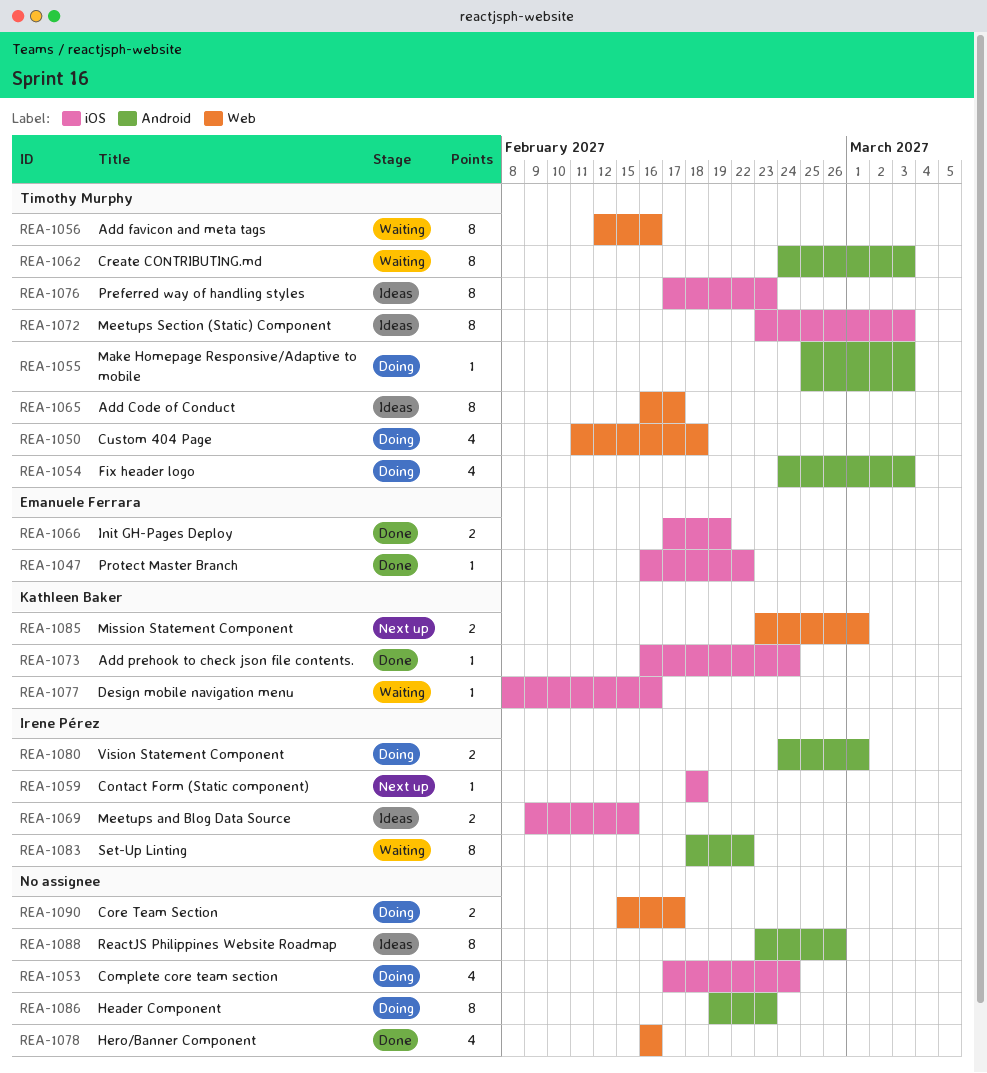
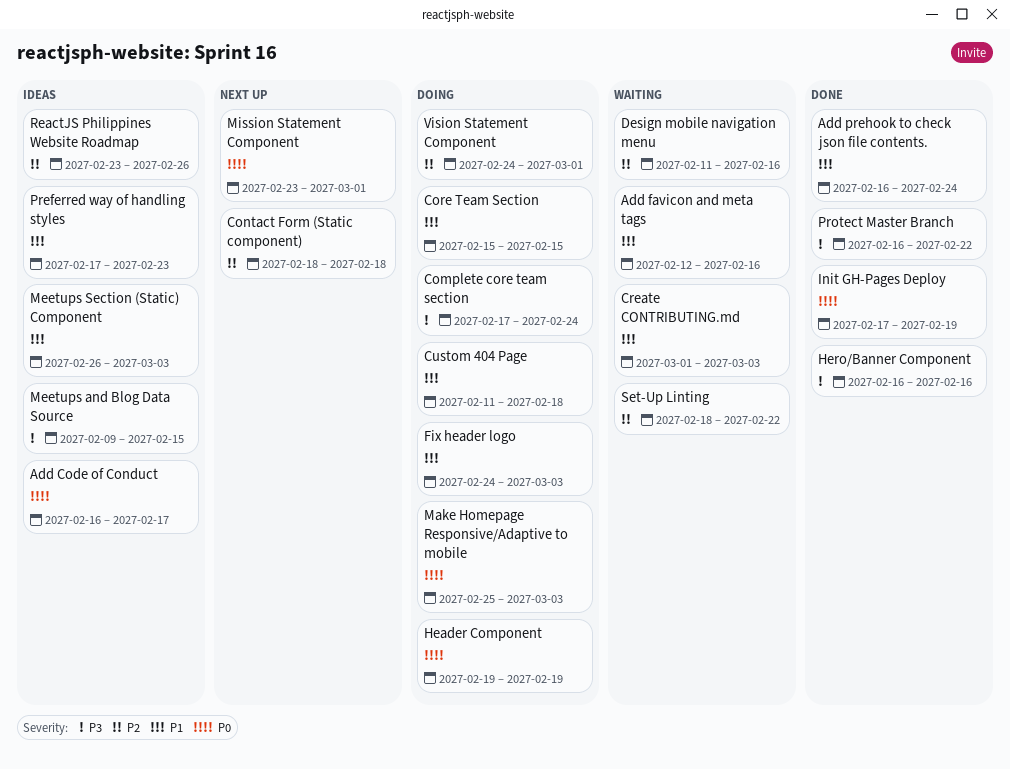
Core Team Section, due: Feb 17 -> Feb 15
Create CONTRIBUTING.md, start: Feb 24 -> Mar 1
Design mobile navigation menu, start: Feb 8 -> Feb 11
Header Component, due: Feb 23 -> Feb 19
Meetups Section (Static) Component, start: Feb 23 -> Feb 26

